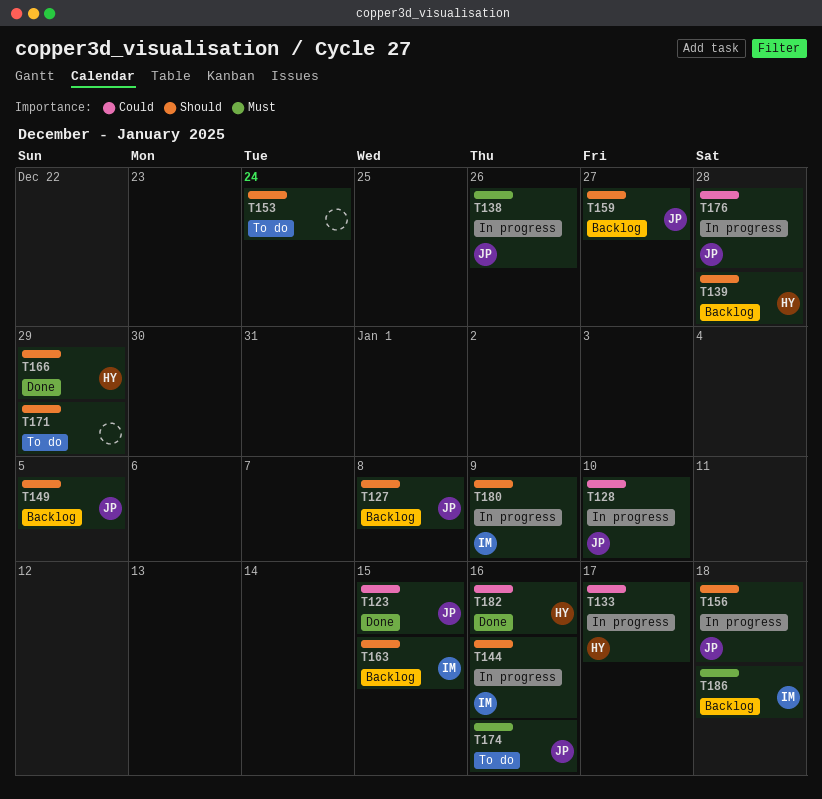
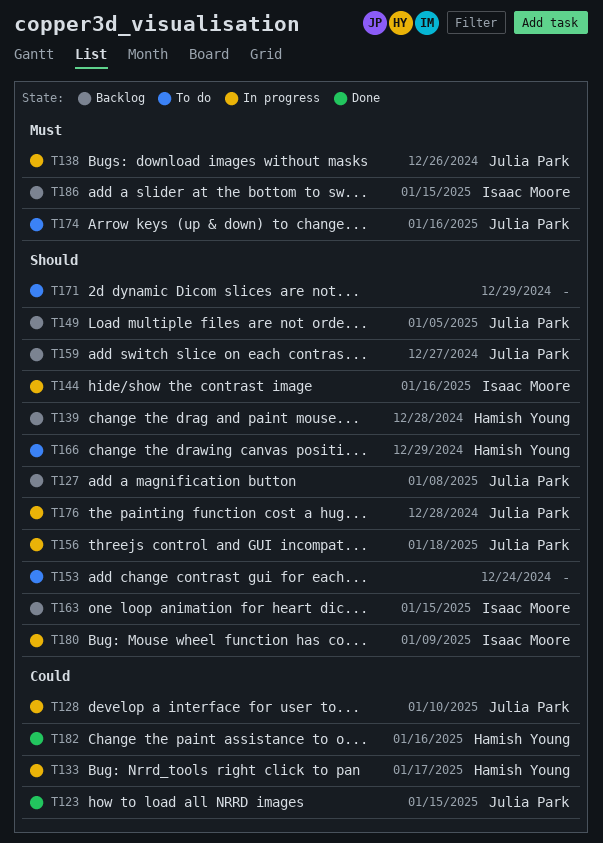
T166, status: Done -> To do
T176, priority: Could -> Should
T186, due: Jan 18 -> Jan 15

